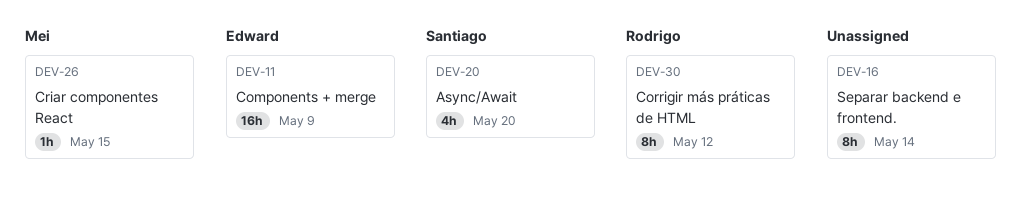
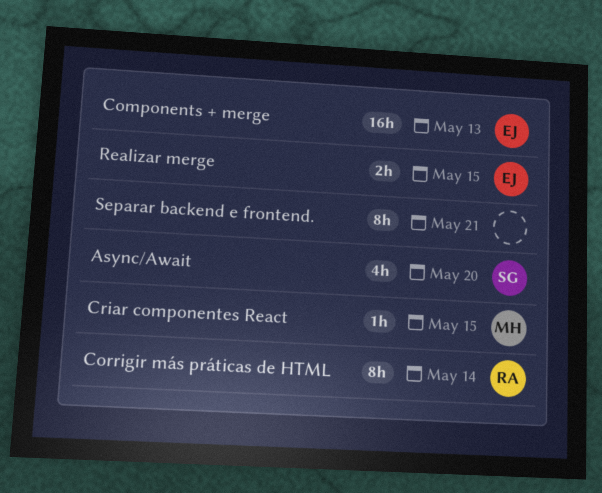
Components + merge, due: May 9 -> May 13
Corrigir más práticas de HTML, due: May 12 -> May 14
Realizar merge: none -> present
Separar backend e frontend., due: May 14 -> May 21

